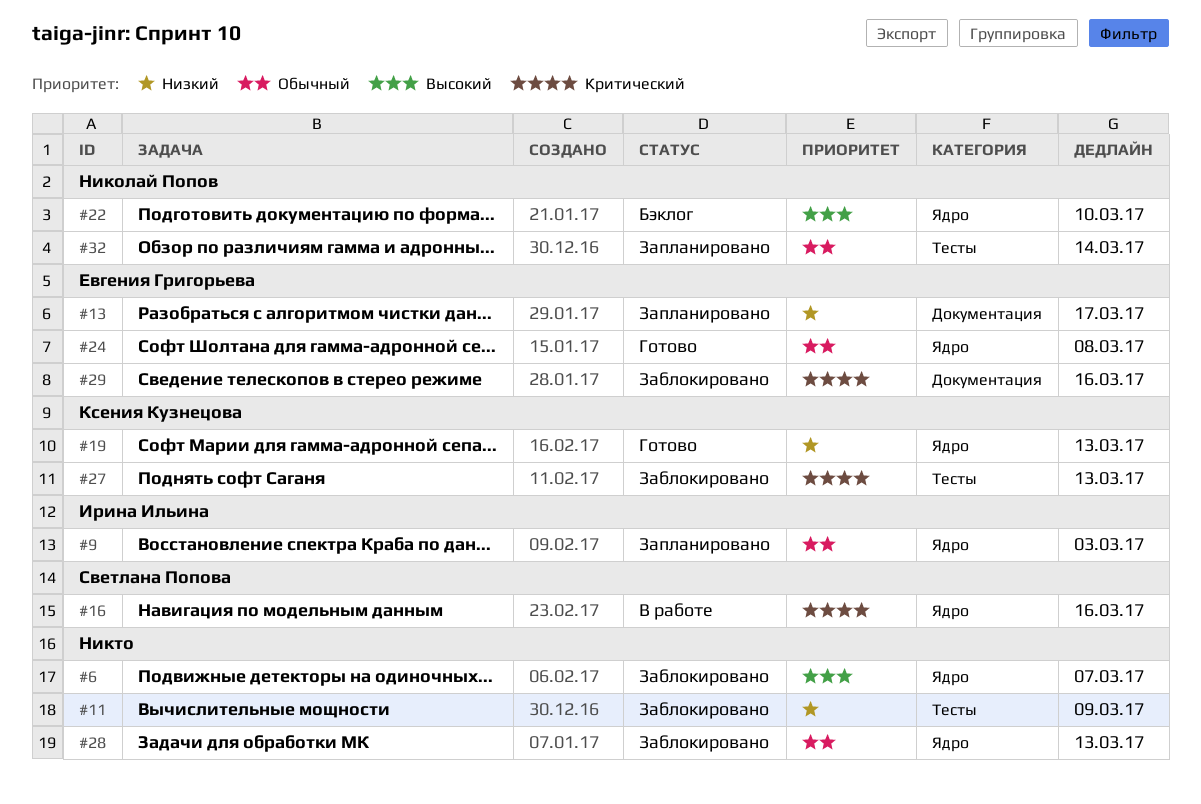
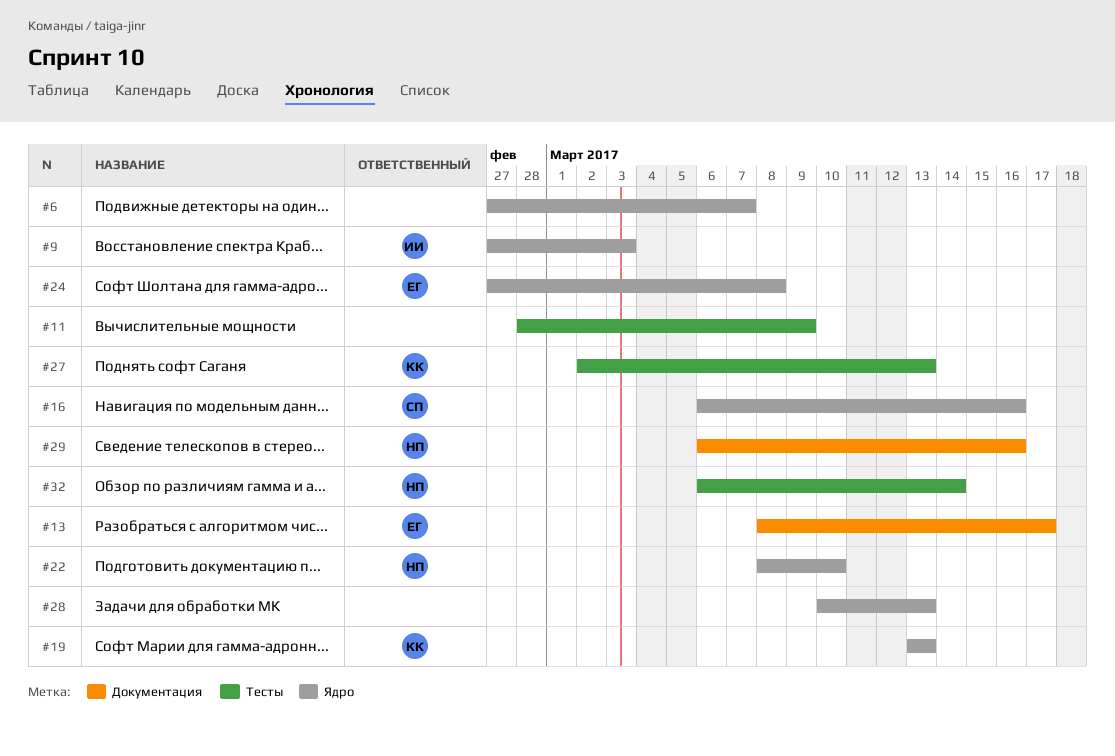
#29, owner: Евгения Григорьева -> Николай Попов

